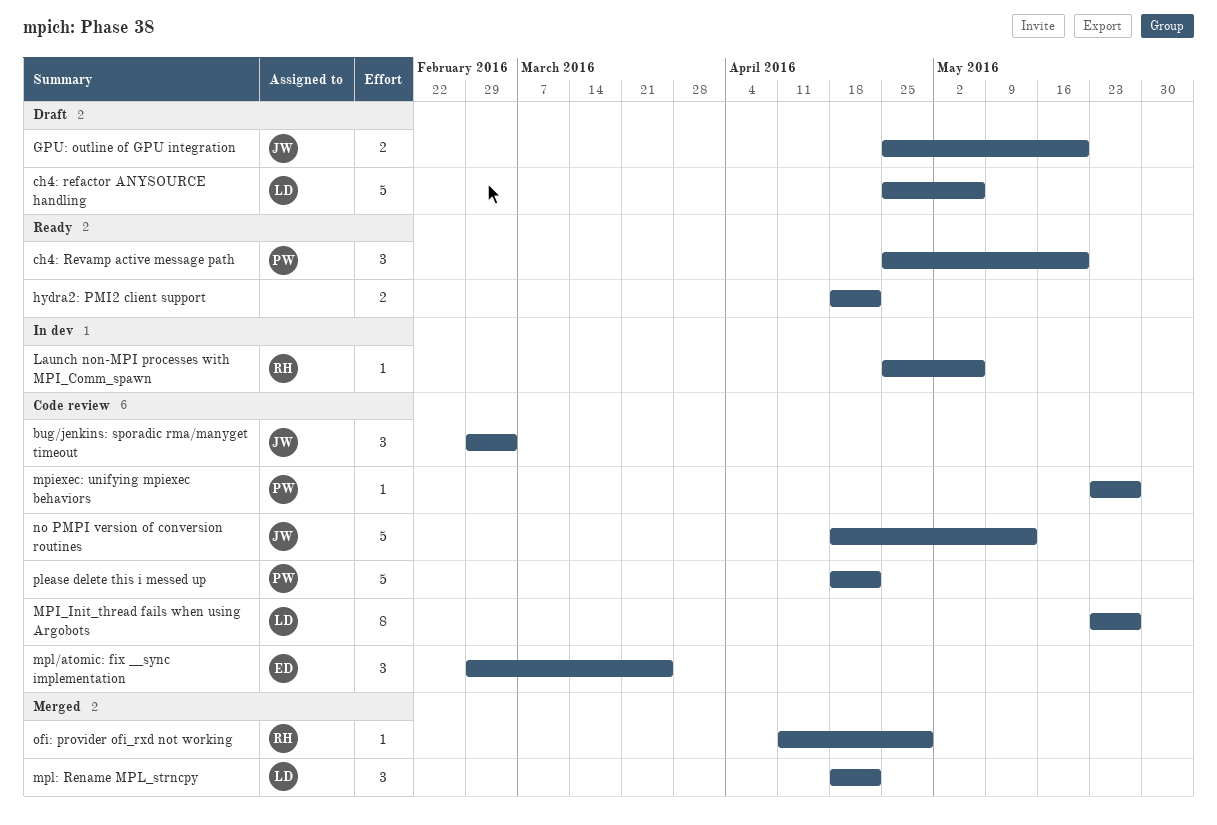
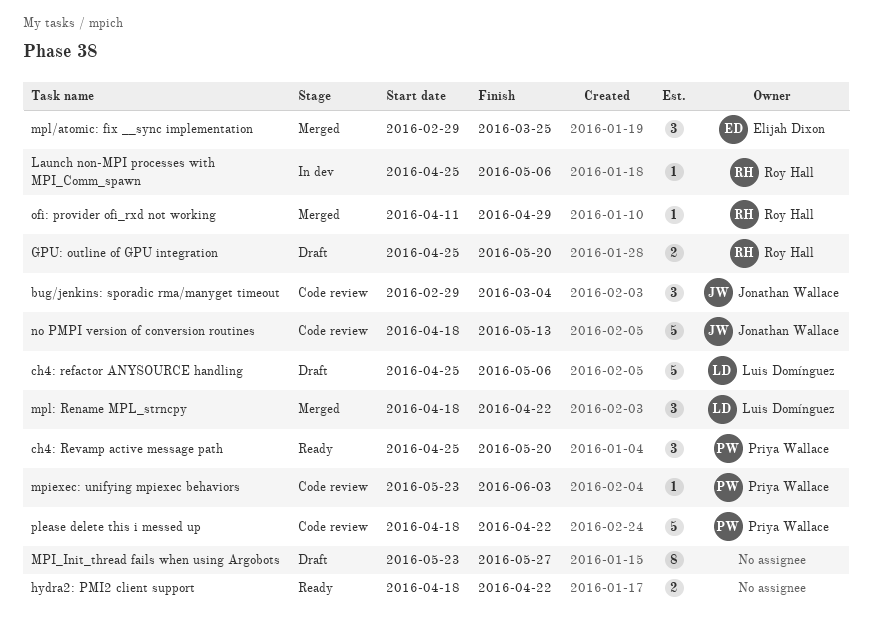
GPU: outline of GPU integration, owner: Jonathan Wallace -> Roy Hall
MPI_Init_thread fails when using Argobots, status: Code review -> Draft
MPI_Init_thread fails when using Argobots, owner: Luis Domínguez -> none
mpiexec: unifying mpiexec behaviors, due: May 27 -> Jun 3
mpl/atomic: fix __sync implementation, status: Code review -> Merged

